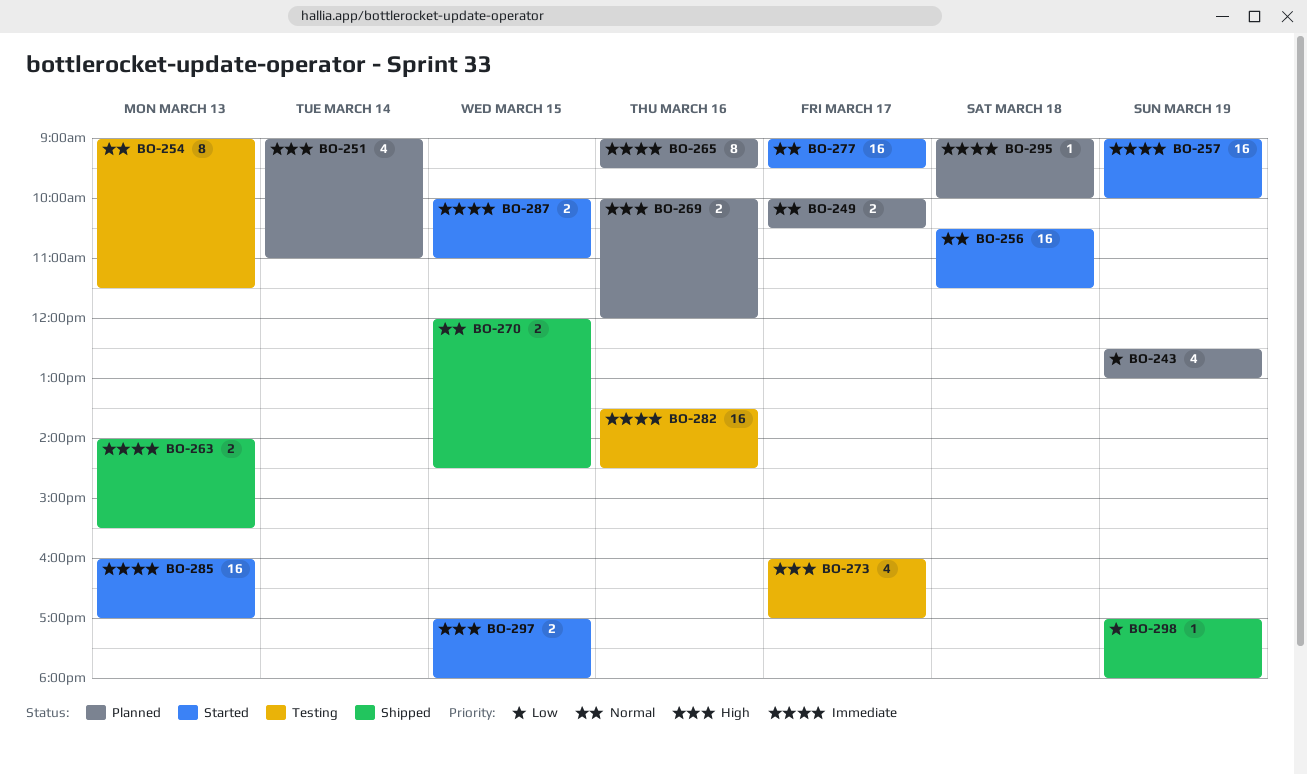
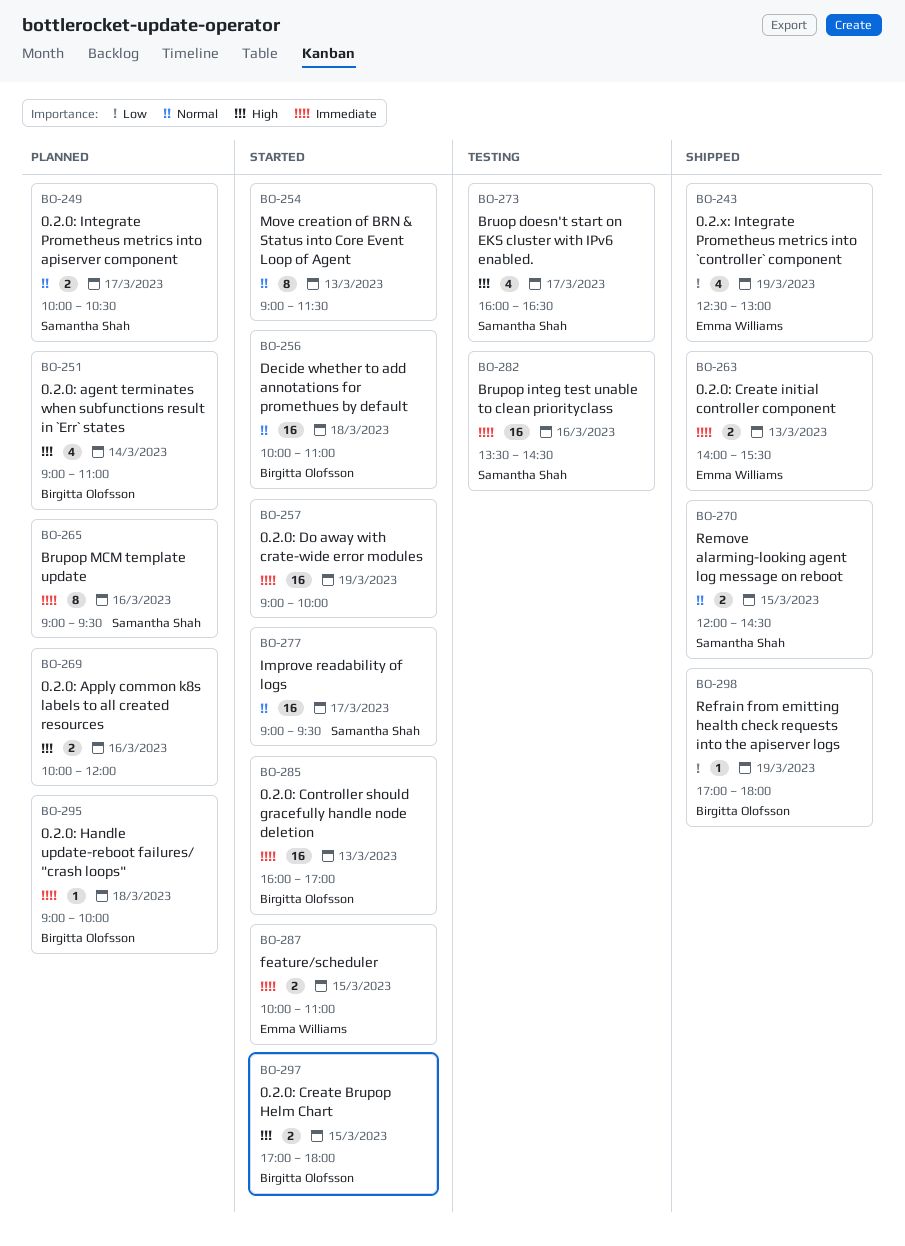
BO-243, status: Planned -> Shipped
BO-254, status: Testing -> Started
BO-256, begins: 10:30 -> 10:00
BO-256, ends: 11:30 -> 11:00
BO-273, ends: 17:00 -> 16:30

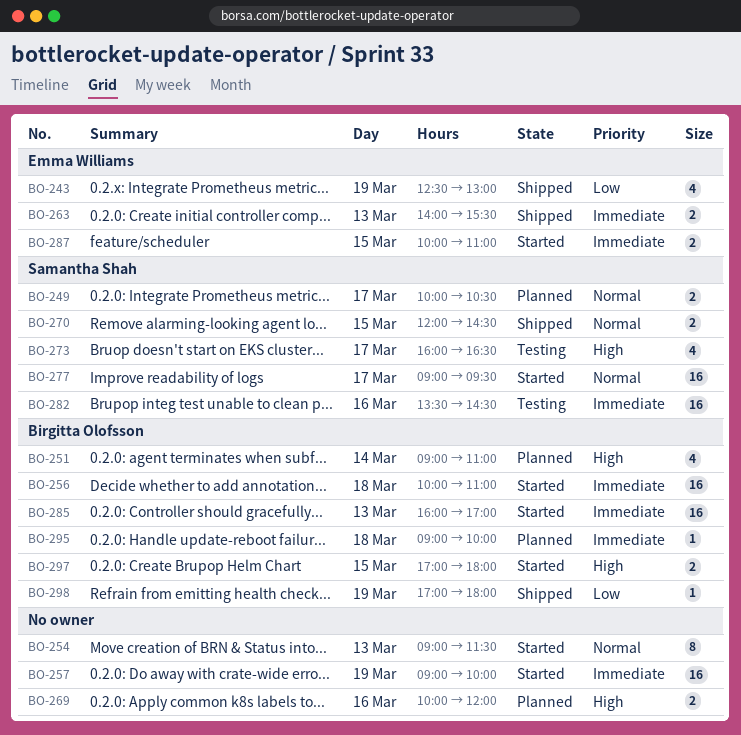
BO-256, priority: Normal -> Immediate
BO-265: present -> none

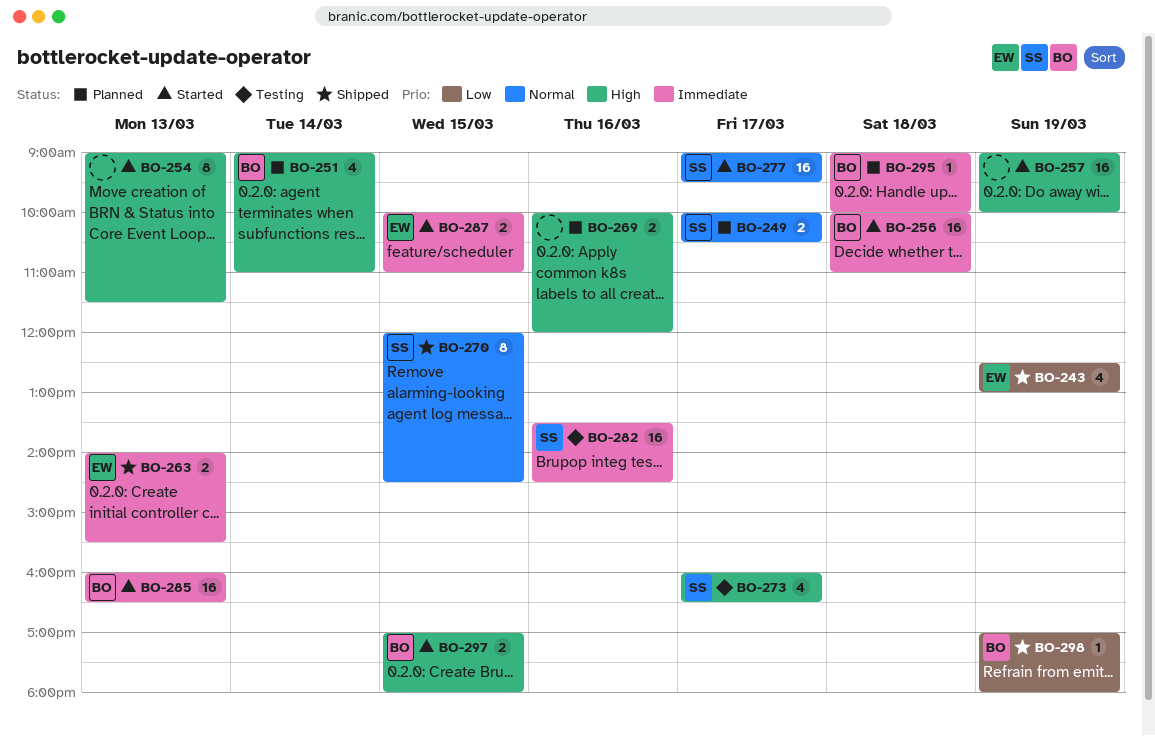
BO-254, priority: Normal -> High
BO-257, priority: Immediate -> High
BO-270, estimate: 2 -> 8
BO-285, ends: 17:00 -> 16:30

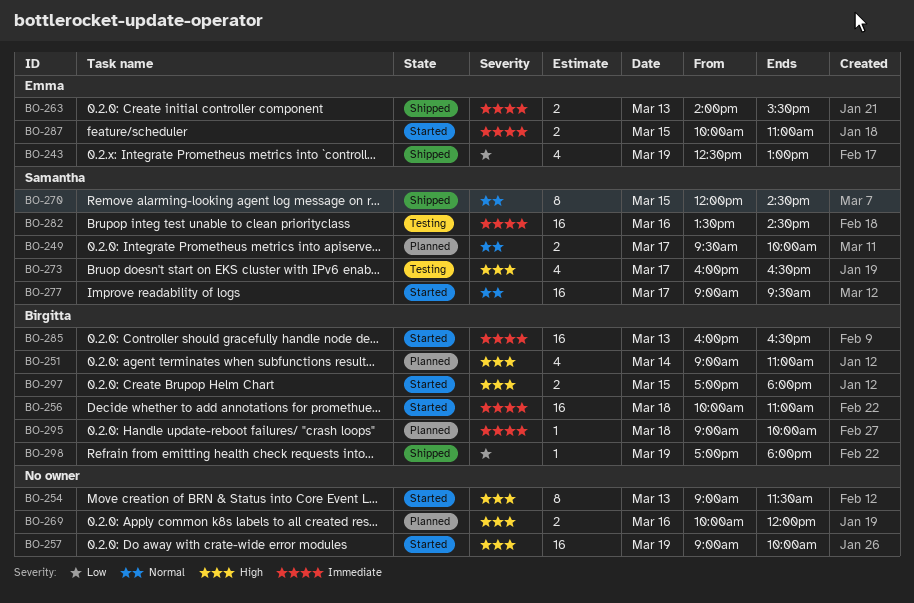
BO-249, begins: 10:00 -> 09:30
BO-249, ends: 10:30 -> 10:00

